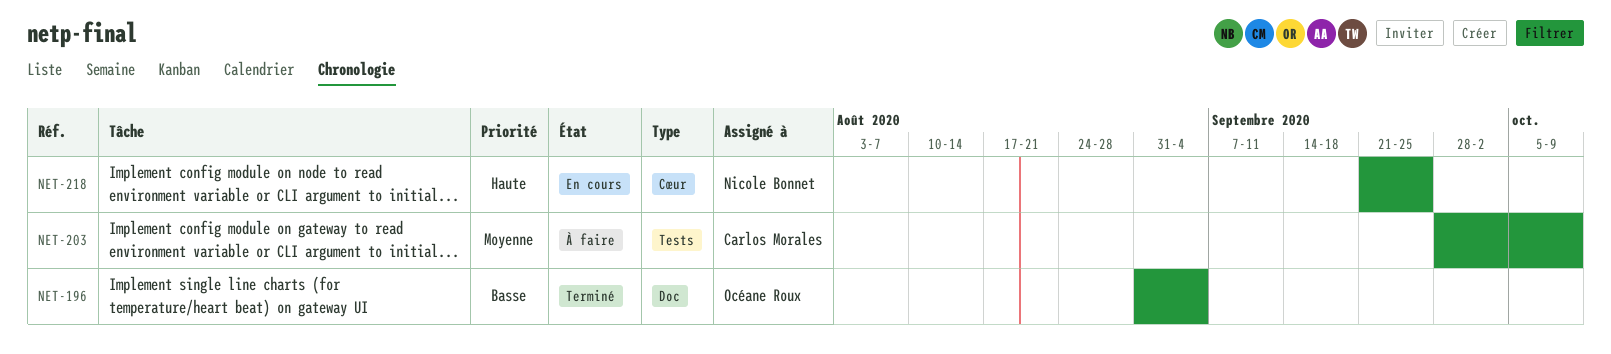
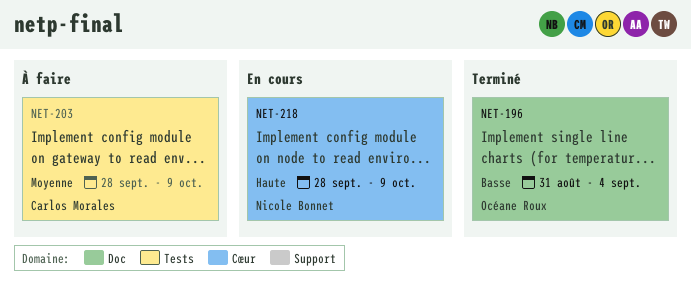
NET-218, start: Sep 21 -> Sep 28
NET-218, due: Sep 25 -> Oct 9

